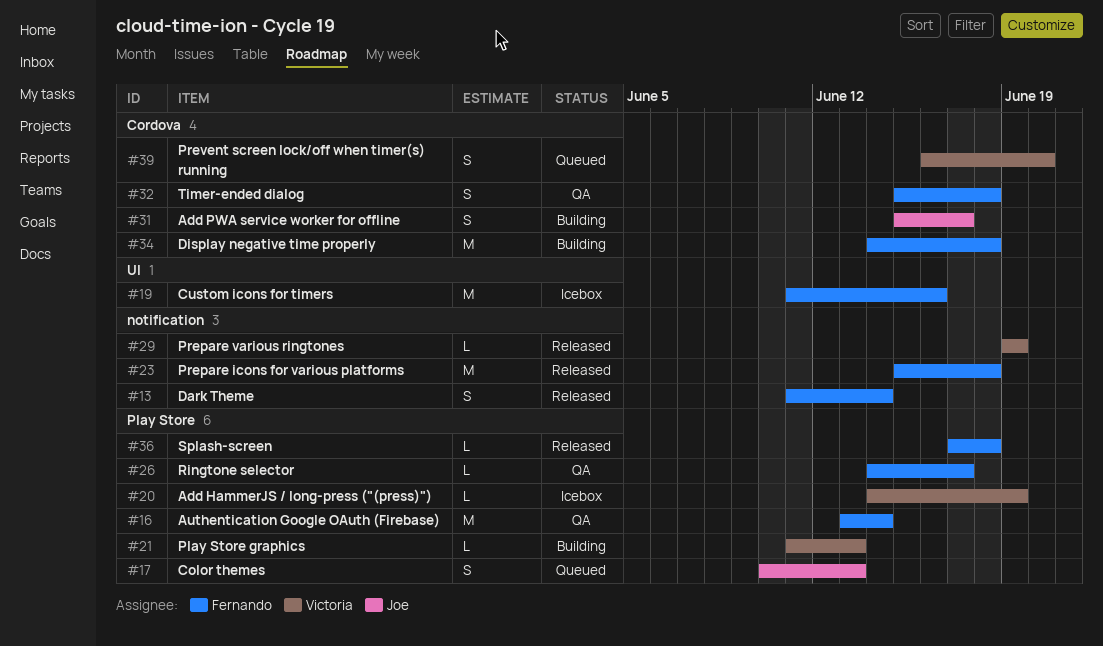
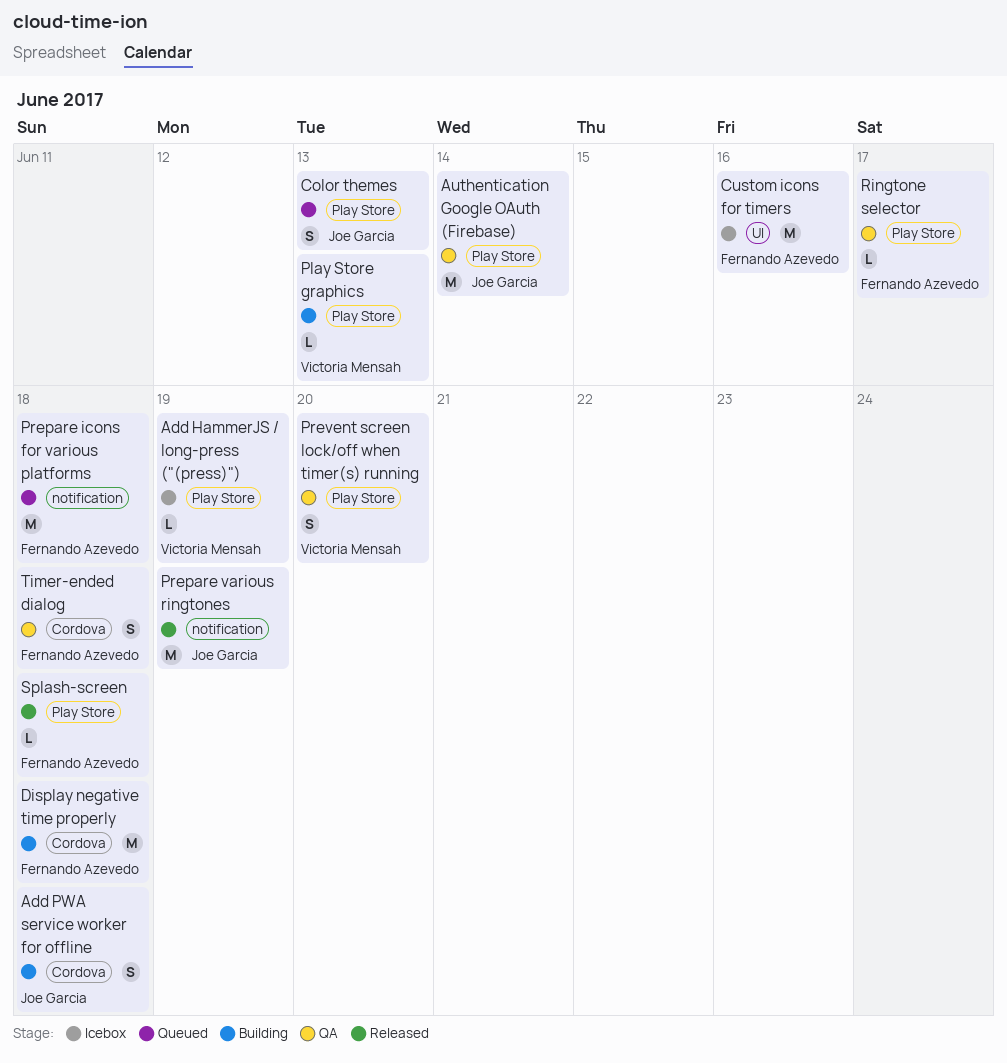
Add PWA service worker for offline, due: Jun 17 -> Jun 18
Authentication Google OAuth (Firebase), owner: Fernando Azevedo -> Joe Garcia
Dark Theme: present -> none
Prepare icons for various platforms, status: Released -> Queued
Prepare various ringtones, owner: Victoria Mensah -> Joe Garcia
Prepare various ringtones, estimate: L -> M
Prevent screen lock/off when timer(s) running, status: Queued -> QA
Prevent screen lock/off when timer(s) running, label: Cordova -> Play Store

